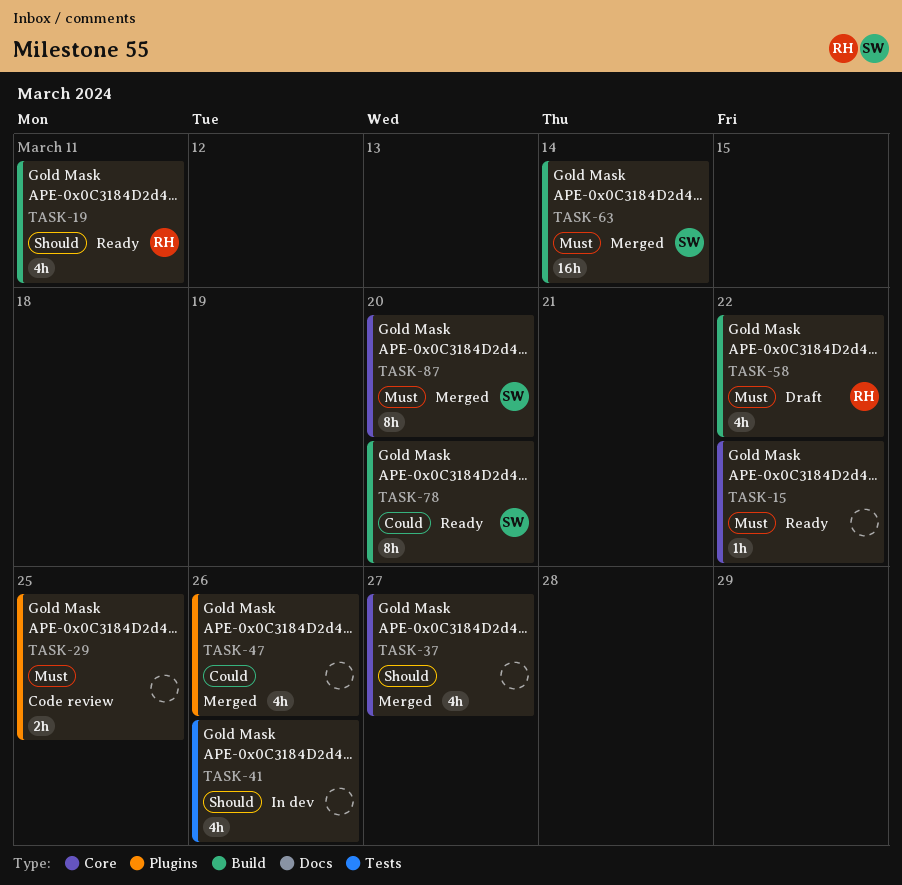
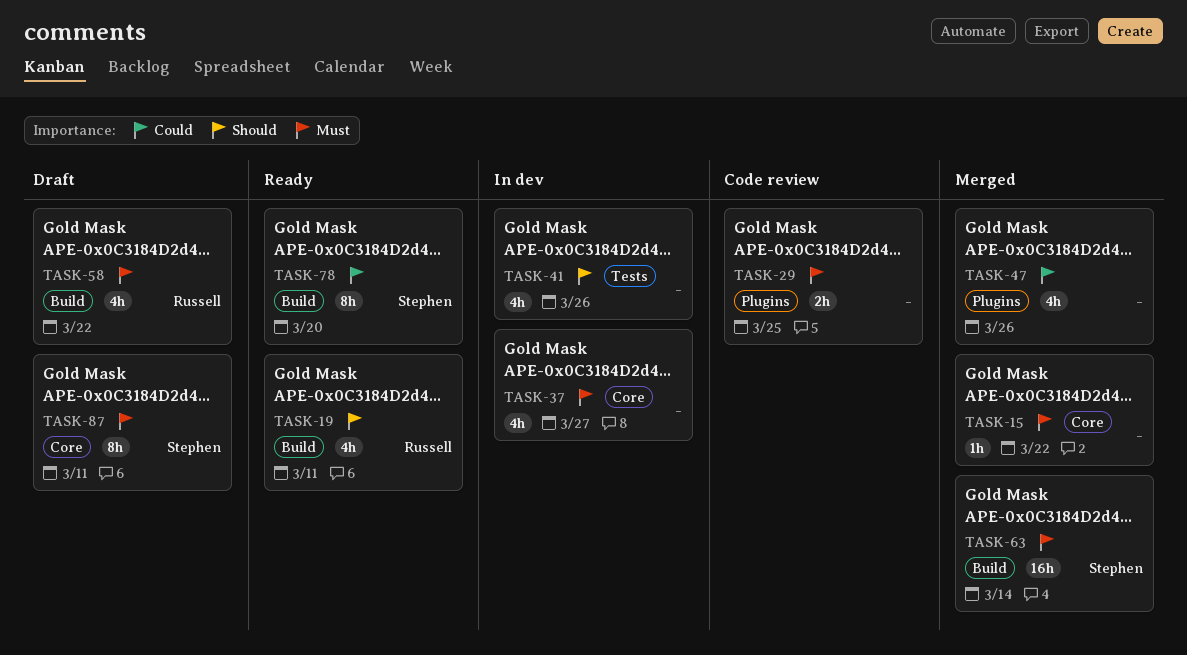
TASK-15, status: Ready -> Merged
TASK-37, status: Merged -> In dev
TASK-37, priority: Should -> Must
TASK-87, status: Merged -> Draft
TASK-87, due: Mar 20 -> Mar 11

